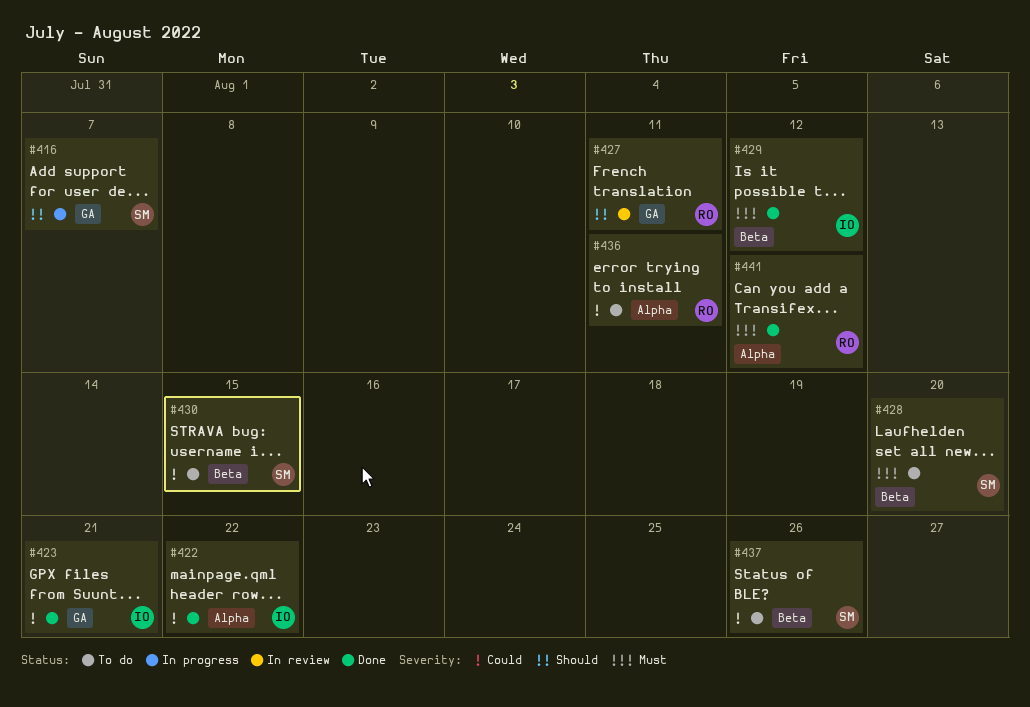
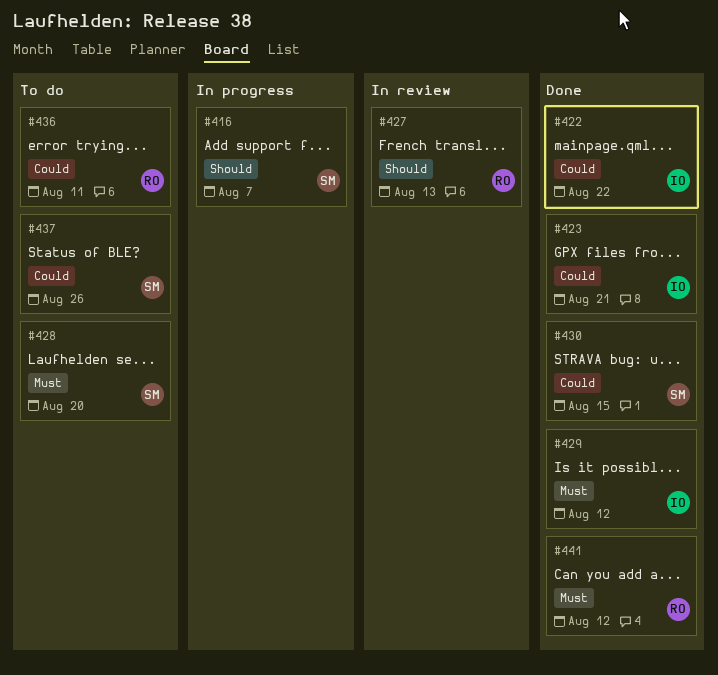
#427, due: Aug 11 -> Aug 13
#430, status: To do -> Done

